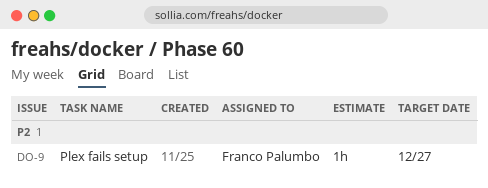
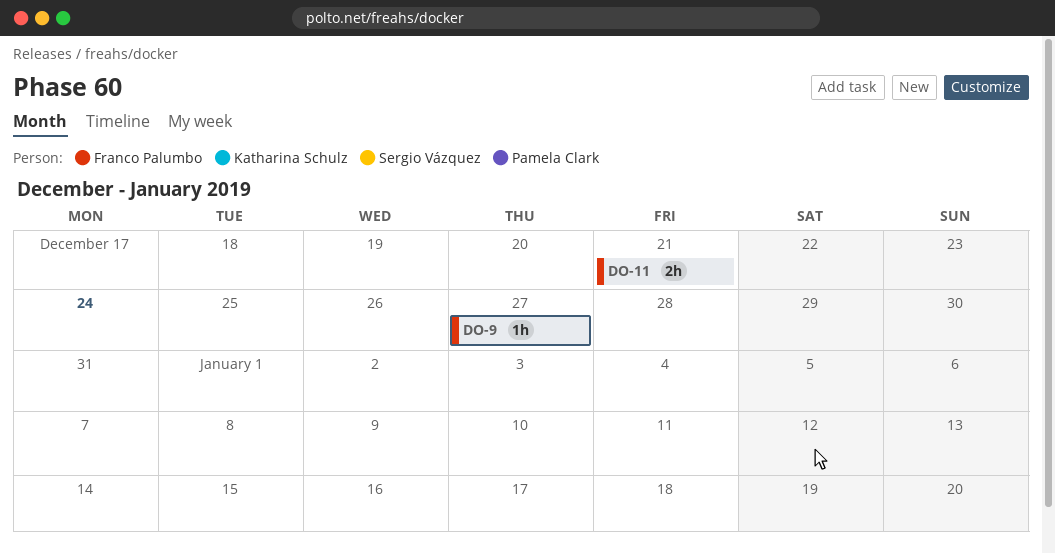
DO-11: none -> present

